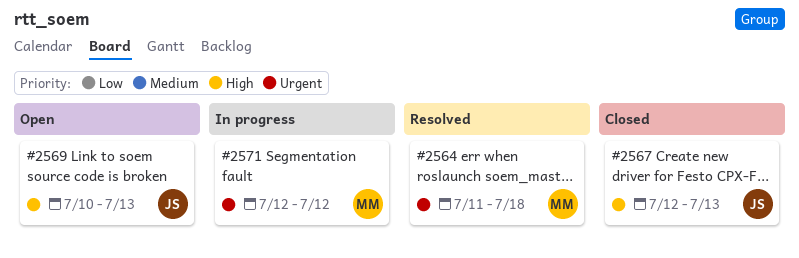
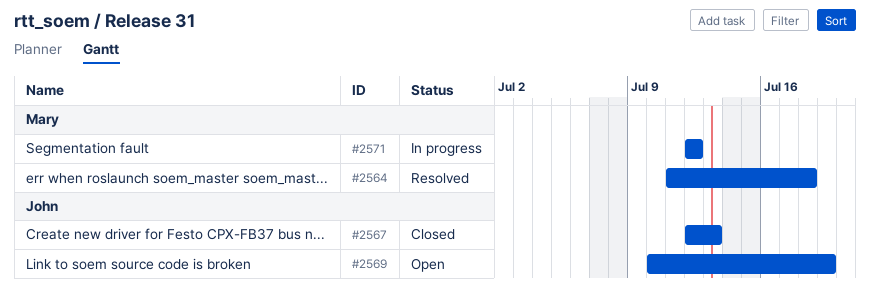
#2569, due: Jul 13 -> Jul 19

